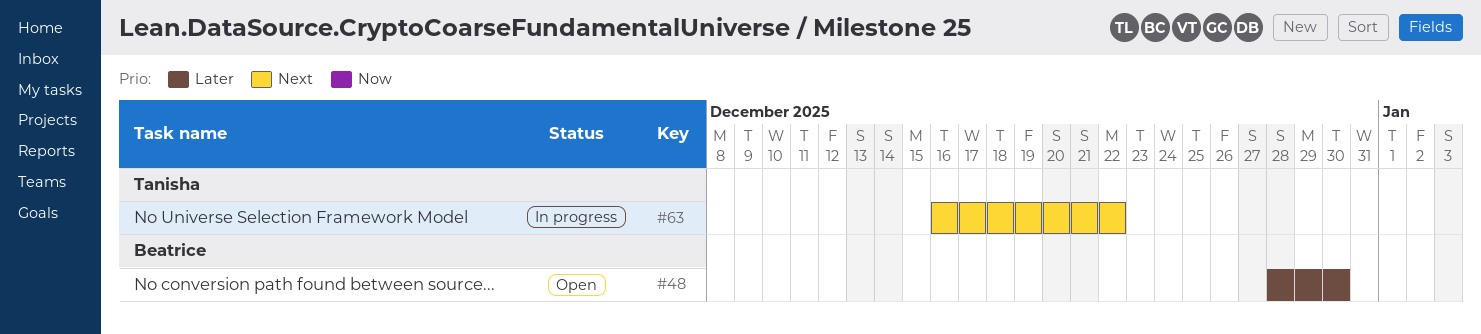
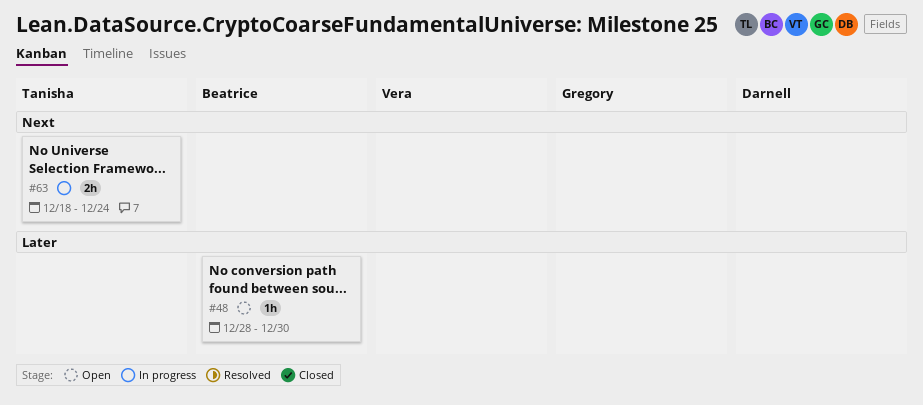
#63, start: Dec 16 -> Dec 18
#63, due: Dec 22 -> Dec 24

